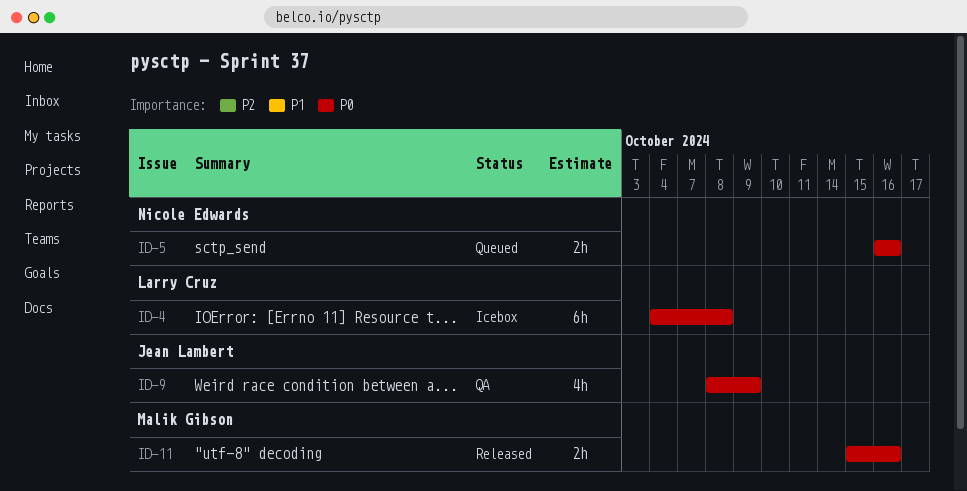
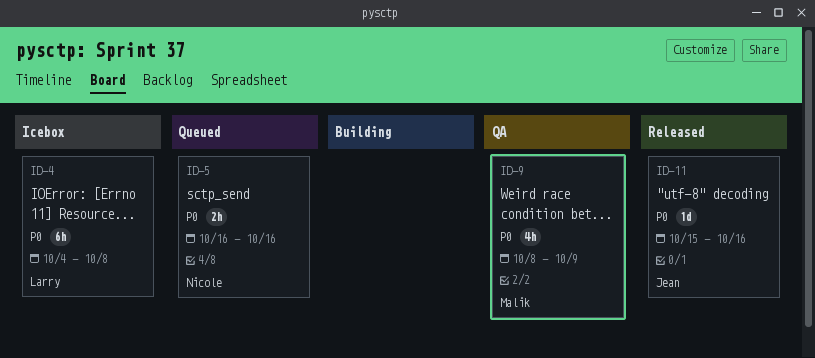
ID-9, owner: Jean Lambert -> Malik Gibson
ID-11, owner: Malik Gibson -> Jean Lambert
ID-11, estimate: 2h -> 1d

